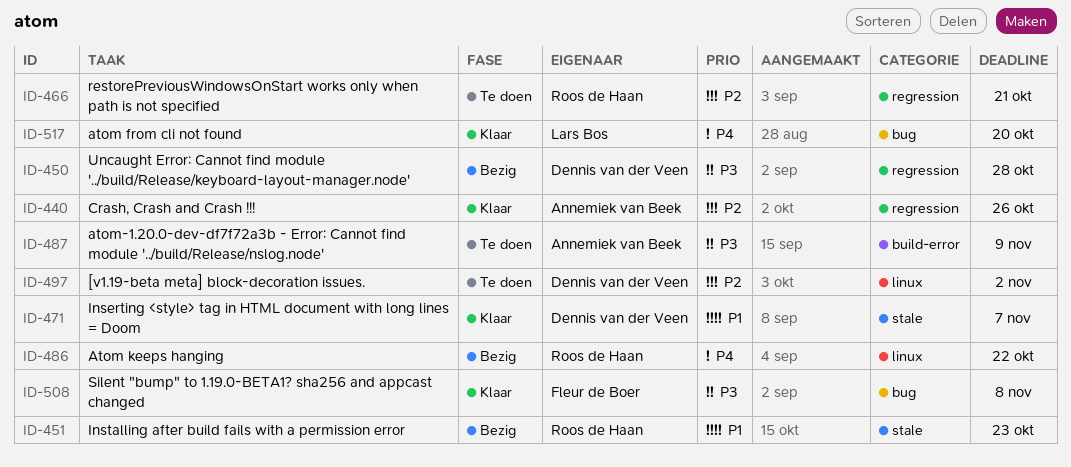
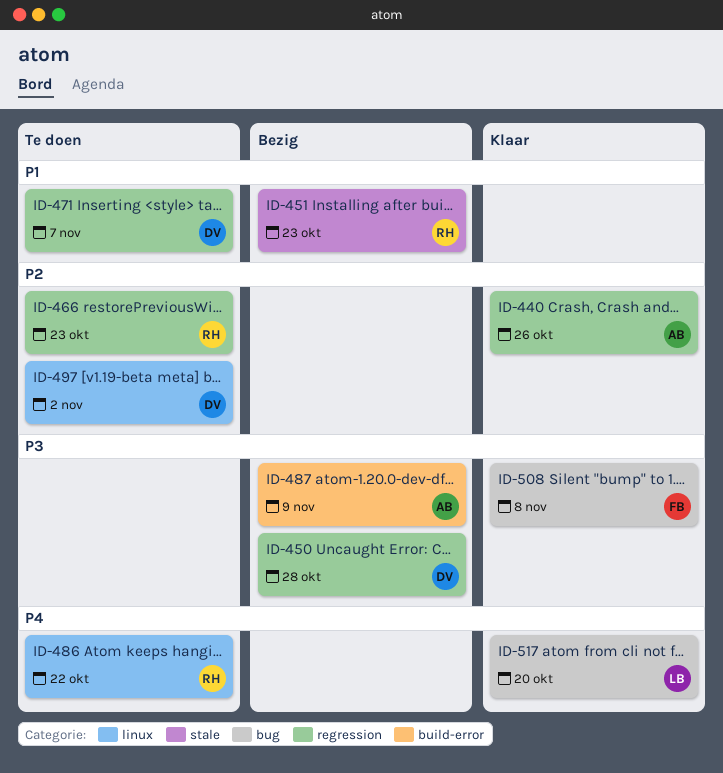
ID-466, due: Oct 21 -> Oct 23
ID-471, status: Klaar -> Te doen
ID-471, label: stale -> regression
ID-486, status: Bezig -> Te doen
ID-487, status: Te doen -> Bezig

